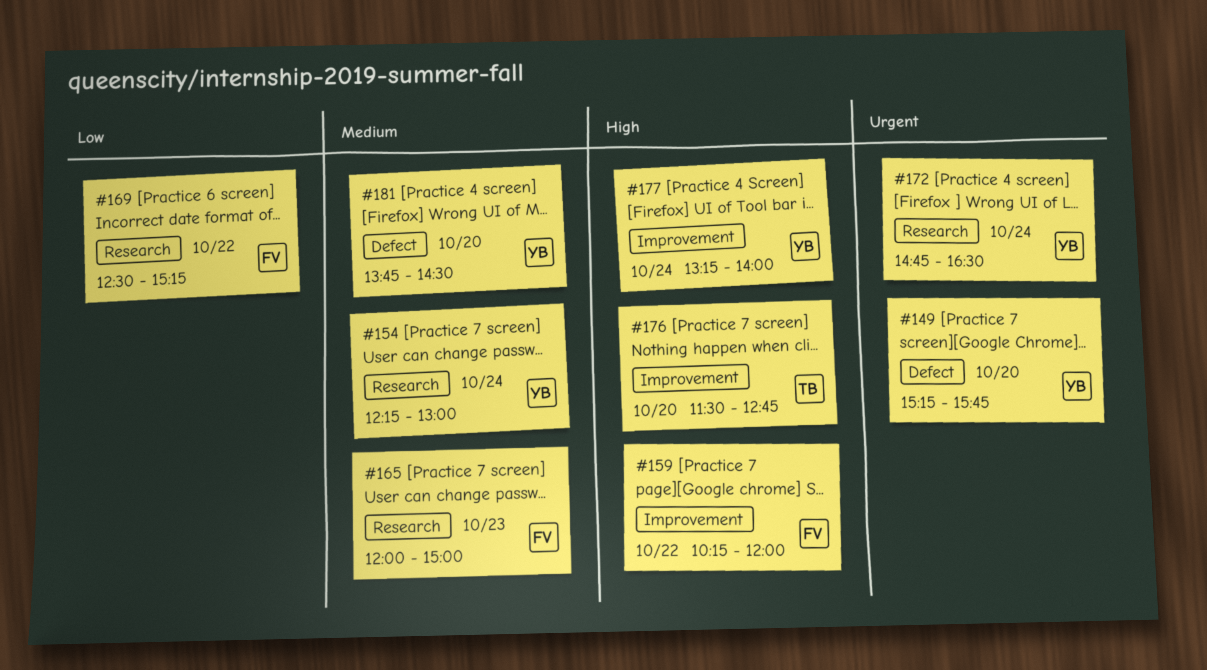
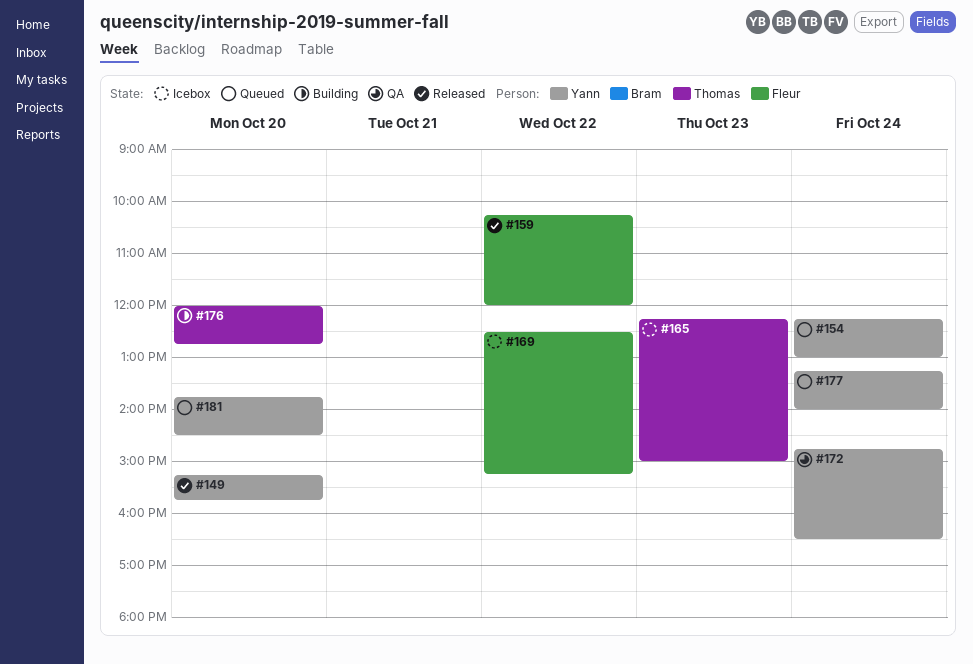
#165, owner: Fleur -> Thomas
#165, begins: 12:00 -> 12:15
#176, begins: 11:30 -> 12:00

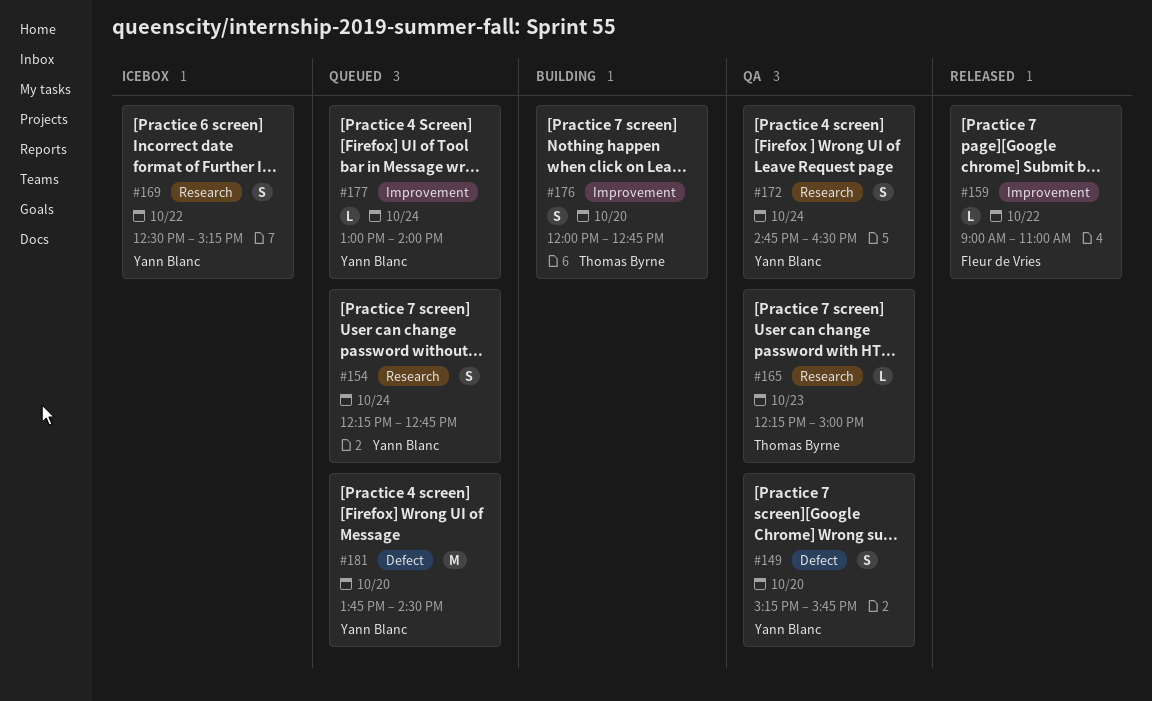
#149, status: Released -> QA
#154, ends: 13:00 -> 12:45
#159, begins: 10:15 -> 09:00
#159, ends: 12:00 -> 11:00
#165, status: Icebox -> QA
#169, owner: Fleur de Vries -> Yann Blanc
#177, begins: 13:15 -> 13:00

